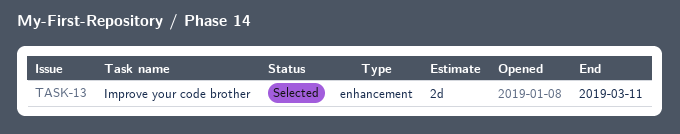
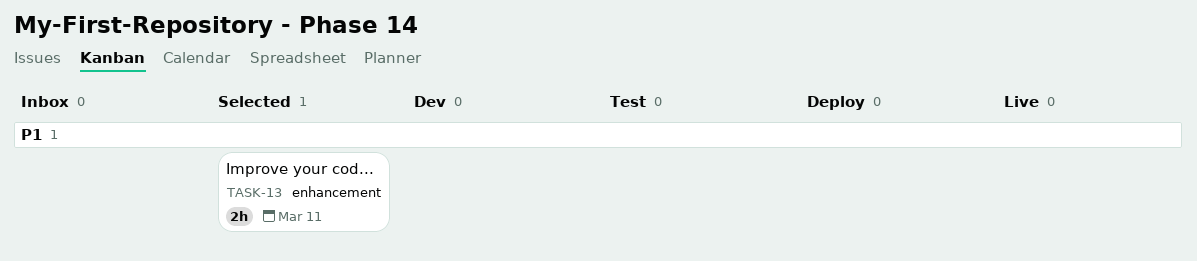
TASK-13, estimate: 2d -> 2h

